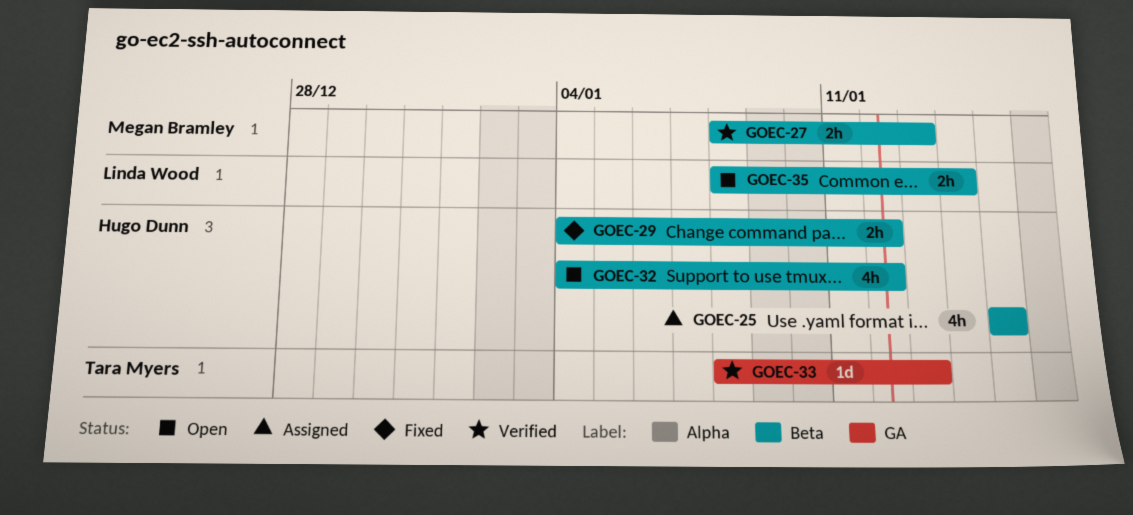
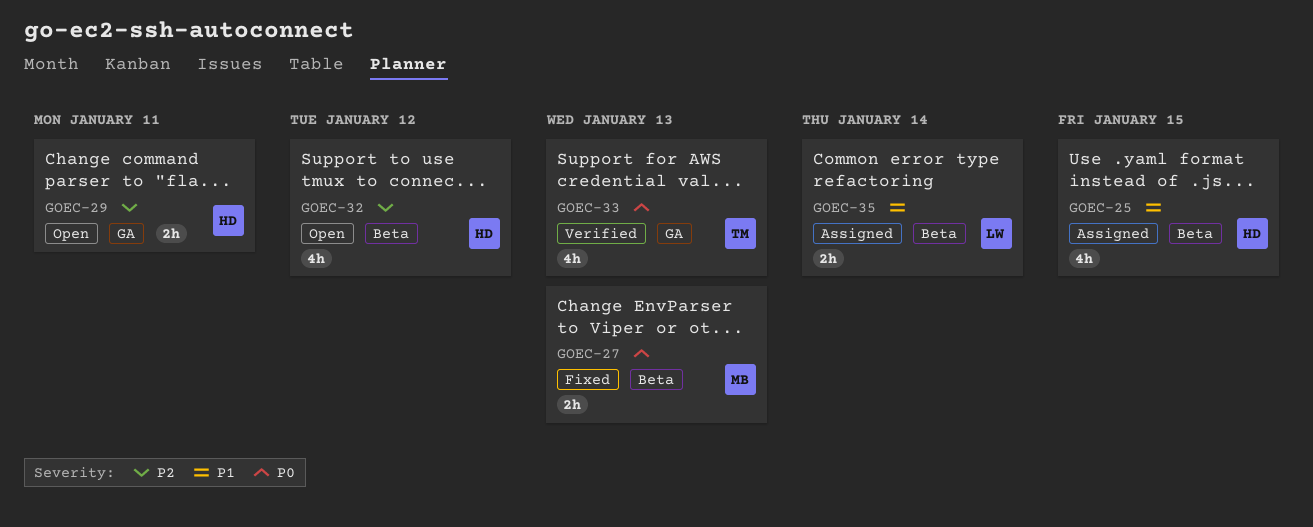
GOEC-27, status: Verified -> Fixed
GOEC-29, status: Fixed -> Open
GOEC-29, label: Beta -> GA
GOEC-29, due: Jan 12 -> Jan 11
GOEC-33, estimate: 1d -> 4h
GOEC-35, status: Open -> Assigned

